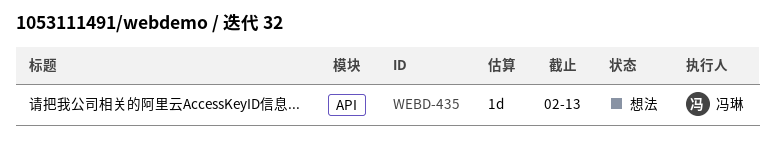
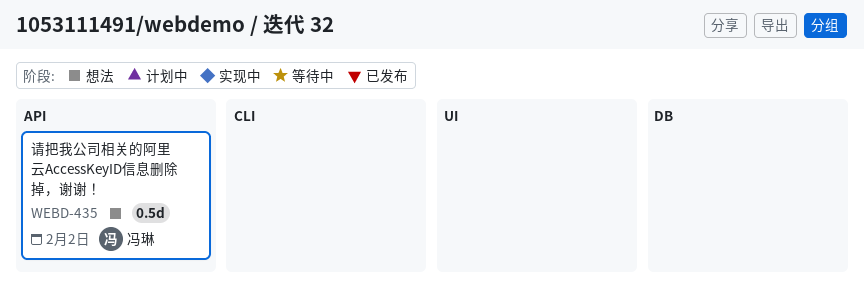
WEBD-435, estimate: 1d -> 0.5d
WEBD-435, due: Feb 13 -> Feb 2

